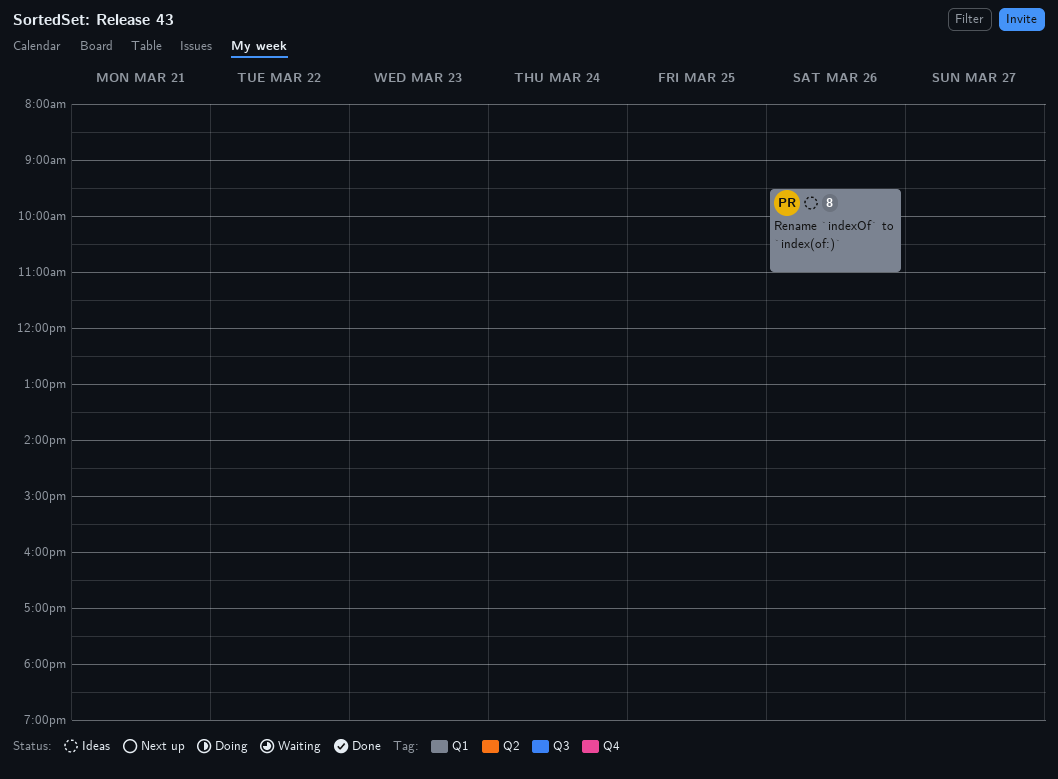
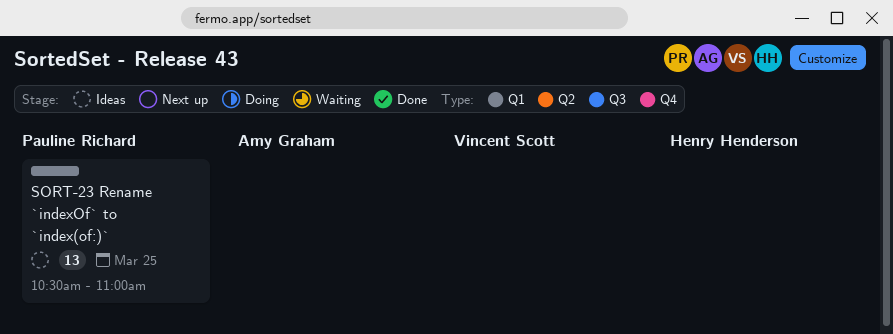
Rename `indexOf` to `index(of:)`, estimate: 8 -> 13
Rename `indexOf` to `index(of:)`, day: Mar 26 -> Mar 25
Rename `indexOf` to `index(of:)`, begins: 09:30 -> 10:30

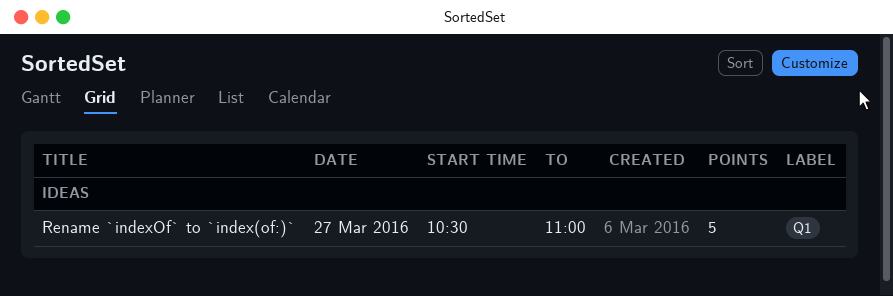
Rename `indexOf` to `index(of:)`, estimate: 13 -> 5
Rename `indexOf` to `index(of:)`, day: Mar 25 -> Mar 27

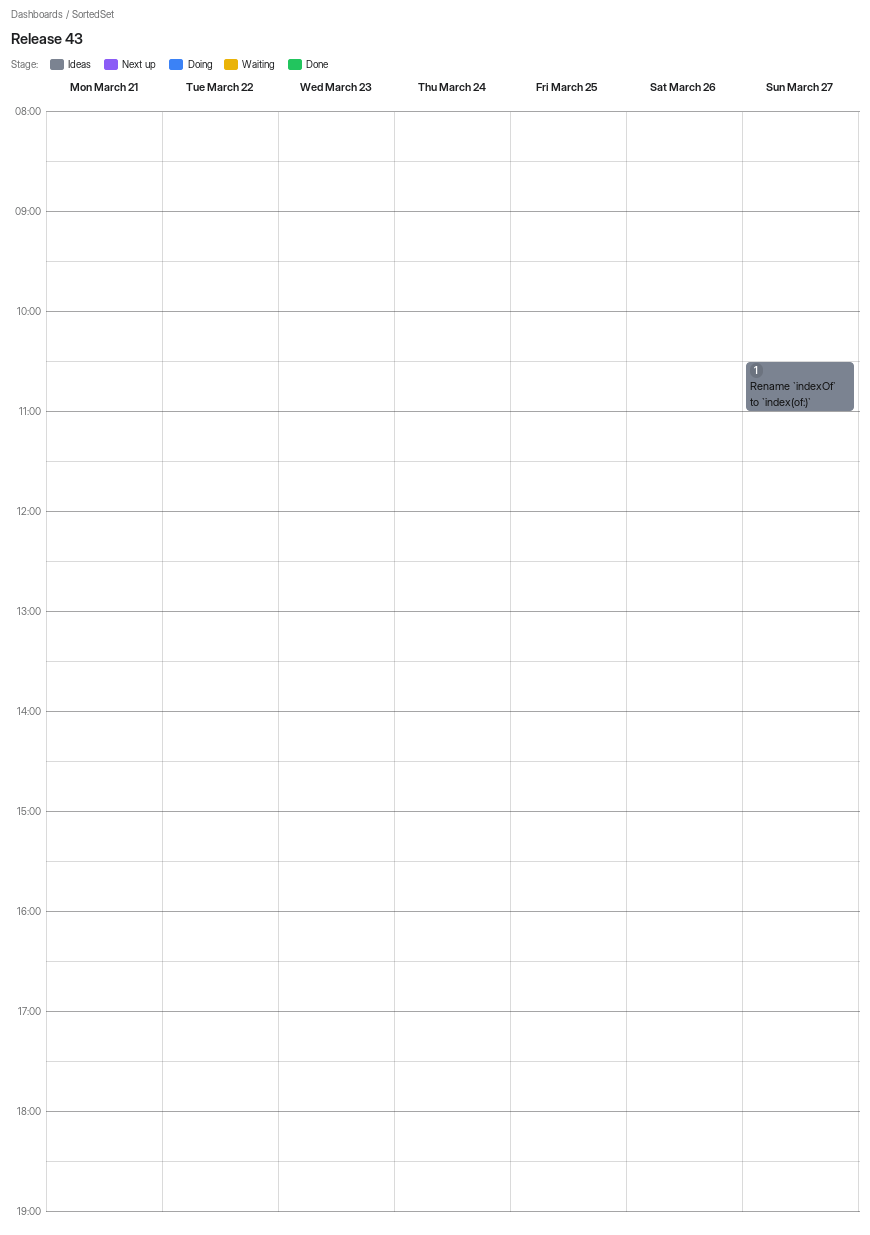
Rename `indexOf` to `index(of:)`, estimate: 5 -> 1

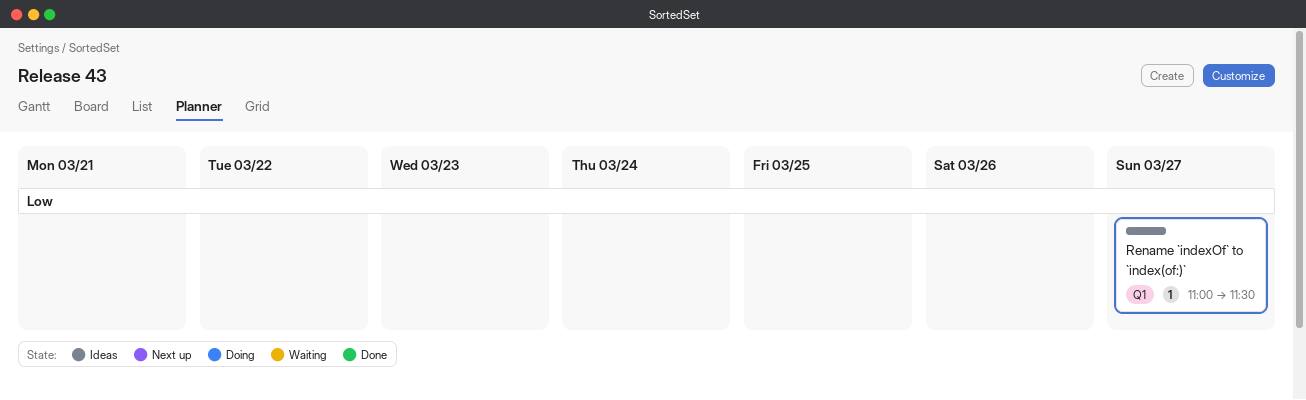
Rename `indexOf` to `index(of:)`, begins: 10:30 -> 11:00
Rename `indexOf` to `index(of:)`, ends: 11:00 -> 11:30

